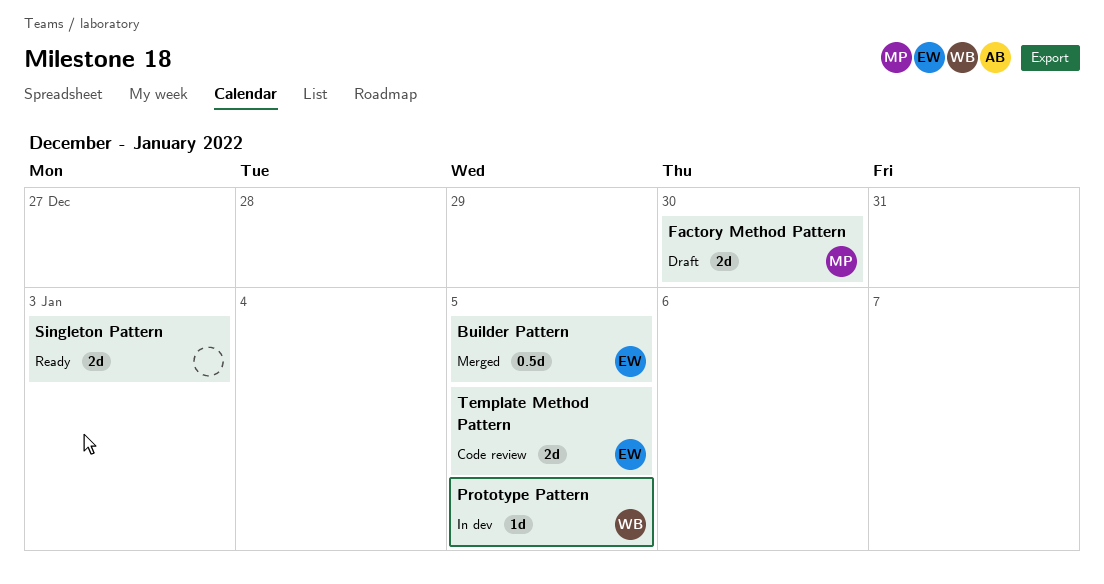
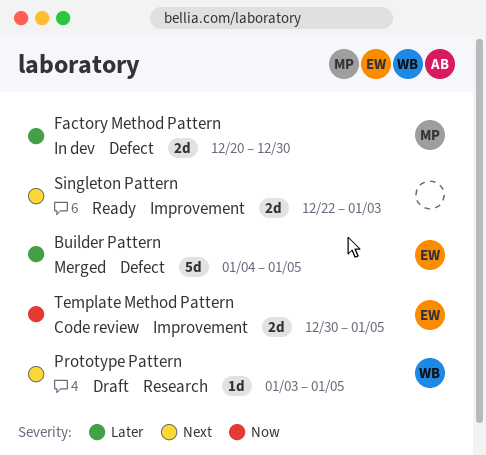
Builder Pattern, estimate: 0.5d -> 5d
Factory Method Pattern, status: Draft -> In dev
Prototype Pattern, status: In dev -> Draft

